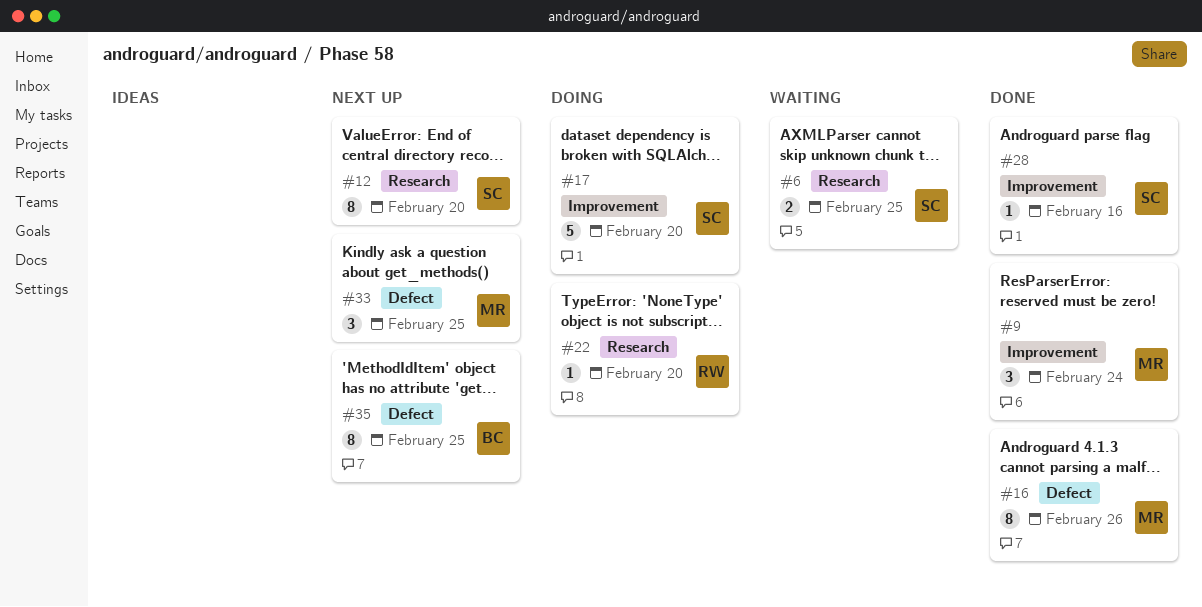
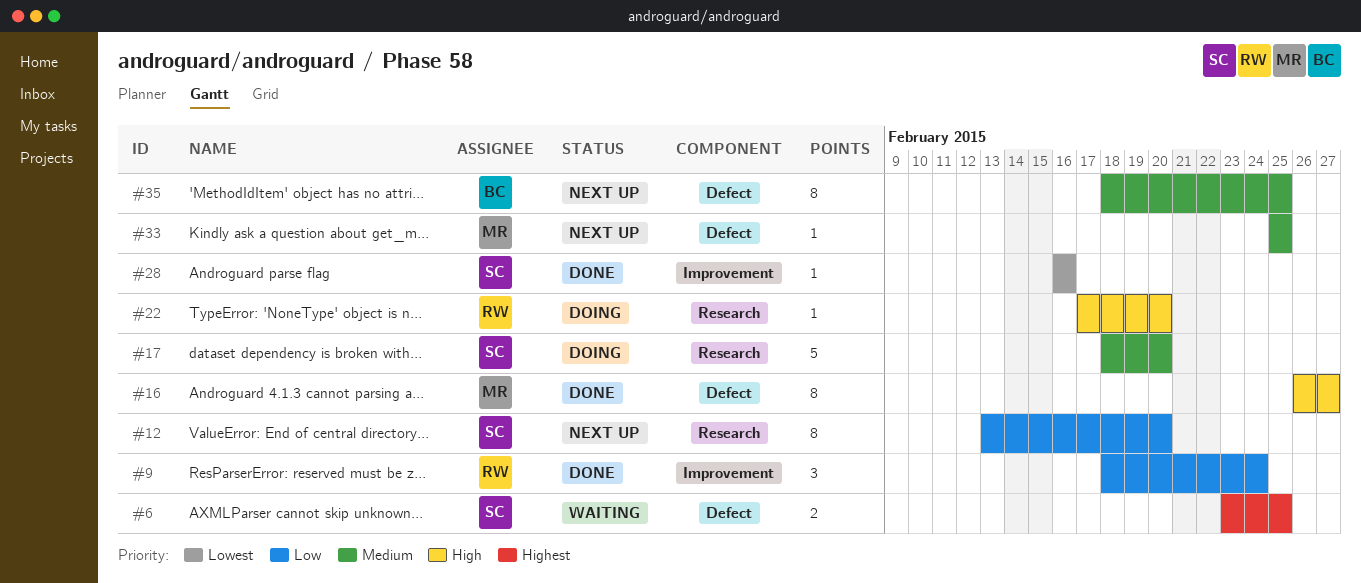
#6, label: Research -> Defect
#9, owner: MR -> RW
#16, due: Feb 26 -> Feb 27
#17, label: Improvement -> Research
#33, estimate: 3 -> 1

